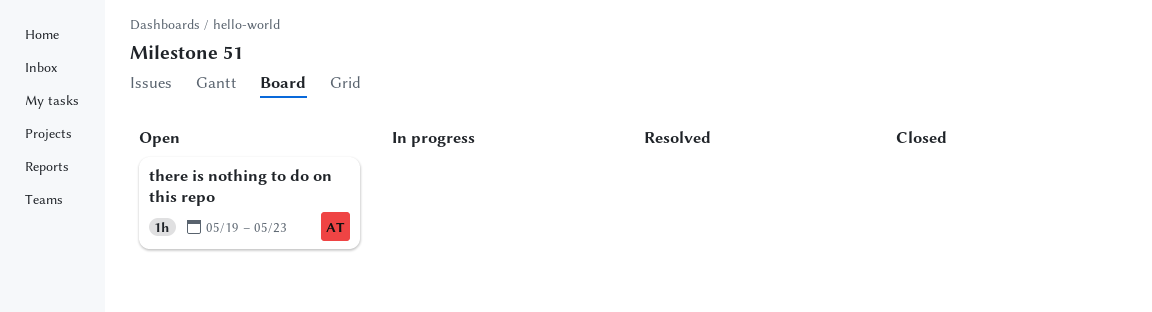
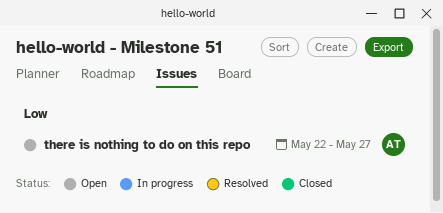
there is nothing to do on this repo, start: May 19 -> May 22
there is nothing to do on this repo, due: May 23 -> May 27

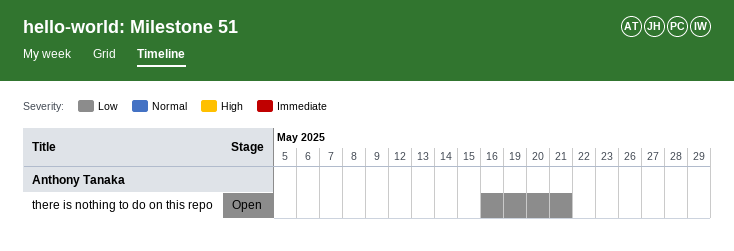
there is nothing to do on this repo, start: May 22 -> May 16
there is nothing to do on this repo, due: May 27 -> May 21

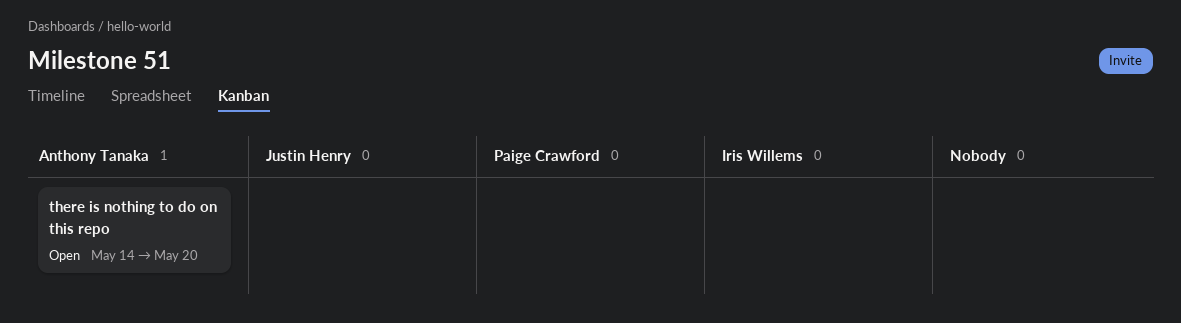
there is nothing to do on this repo, start: May 16 -> May 14
there is nothing to do on this repo, due: May 21 -> May 20

